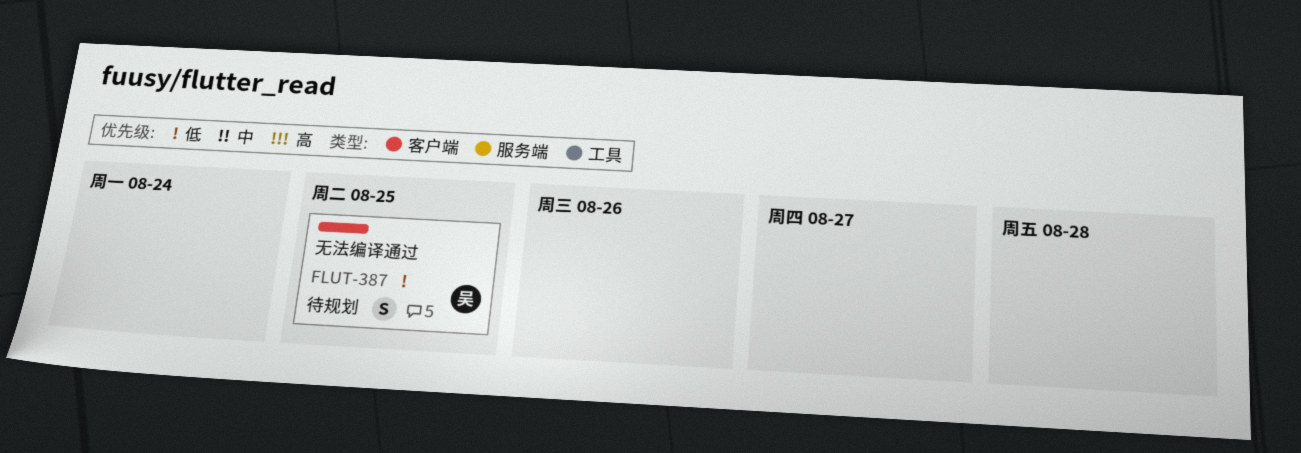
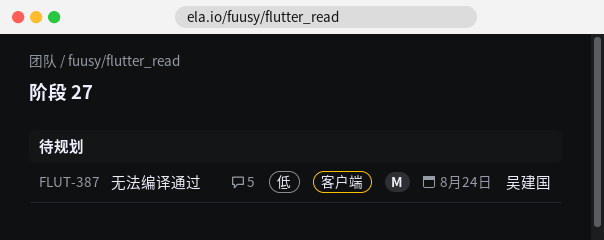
FLUT-387, estimate: S -> M
FLUT-387, due: Aug 25 -> Aug 24

